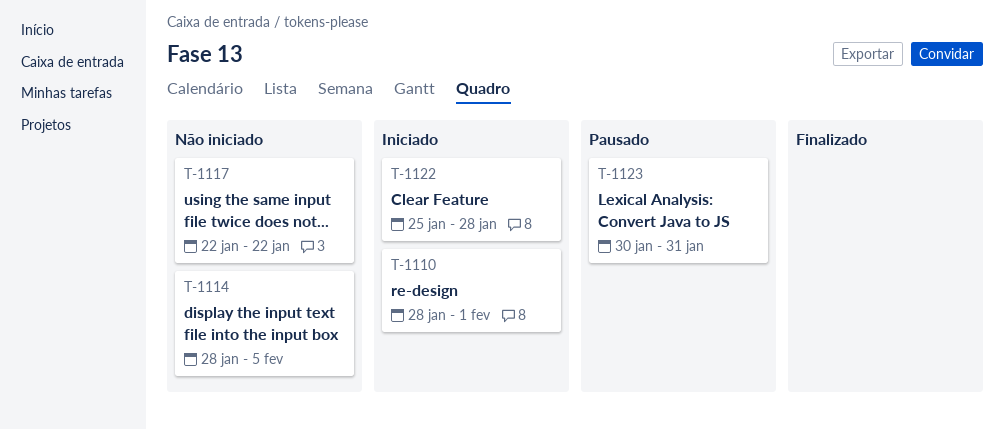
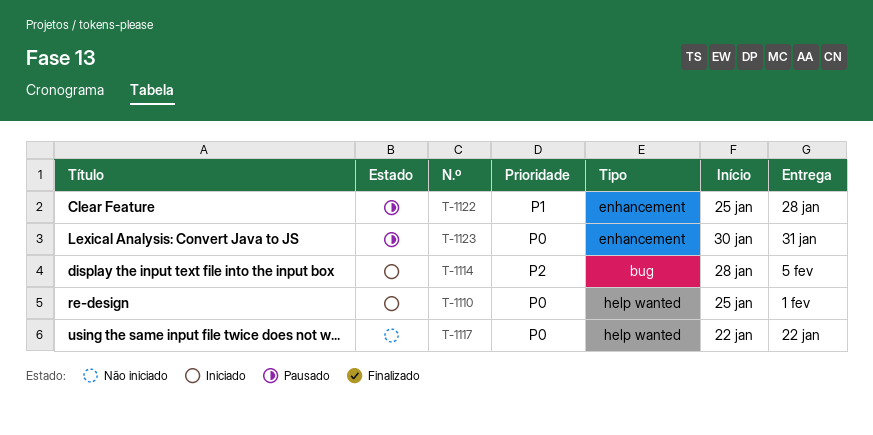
T-1110, start: Jan 28 -> Jan 25
T-1114, status: Não iniciado -> Iniciado
T-1122, status: Iniciado -> Pausado

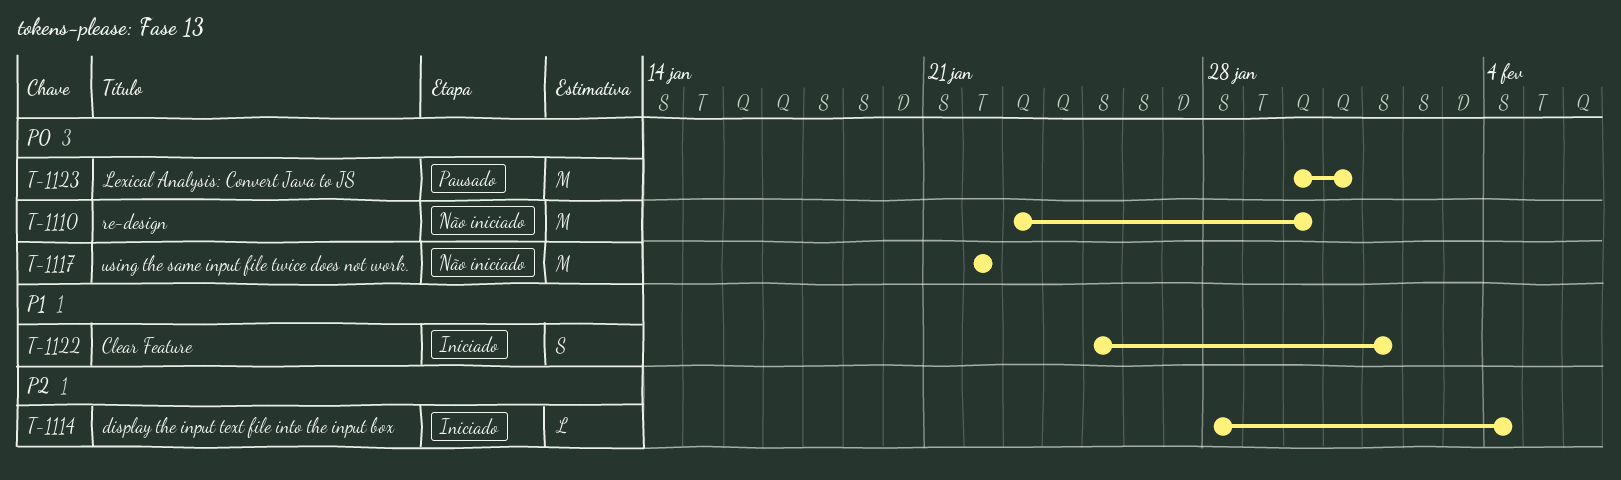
T-1110, status: Iniciado -> Não iniciado
T-1110, start: Jan 25 -> Jan 23
T-1110, due: Feb 1 -> Jan 30
T-1114, due: Feb 5 -> Feb 4
T-1122, status: Pausado -> Iniciado
T-1122, due: Jan 28 -> Feb 1

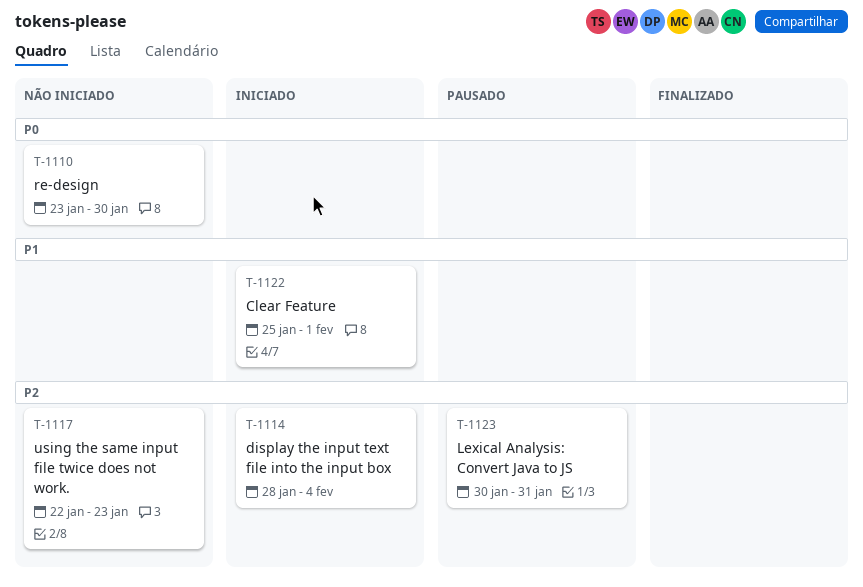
T-1117, priority: P0 -> P2
T-1117, due: Jan 22 -> Jan 23
T-1123, priority: P0 -> P2

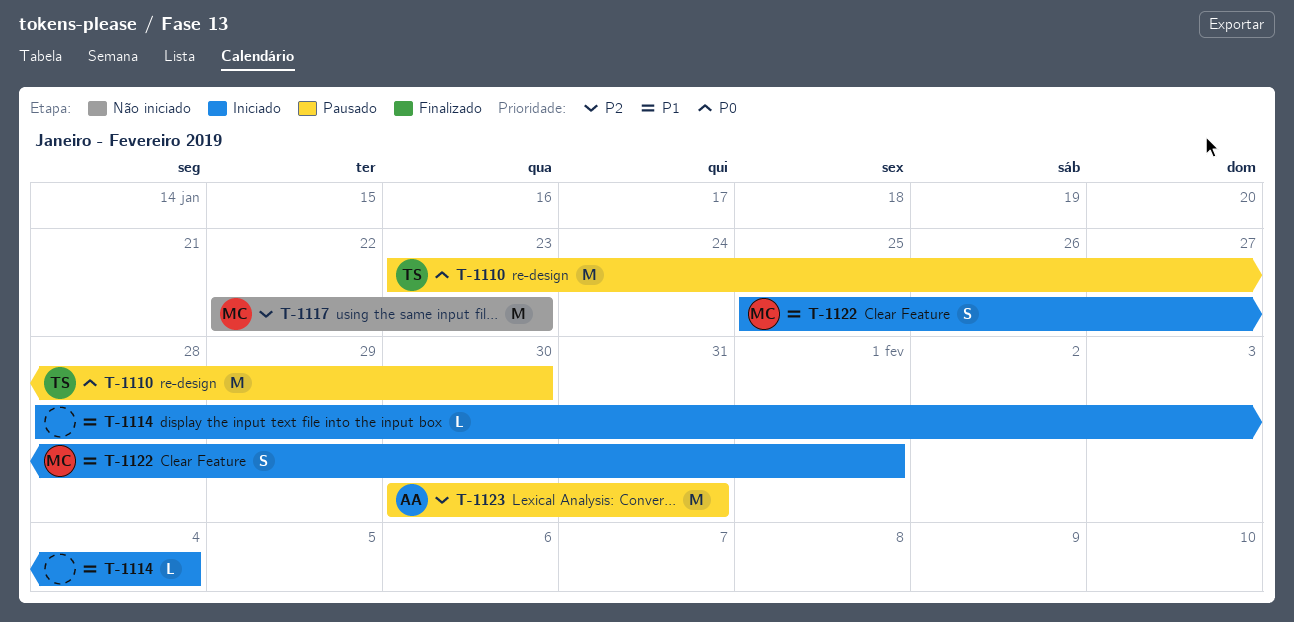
T-1110, status: Não iniciado -> Pausado
T-1114, priority: P2 -> P1

